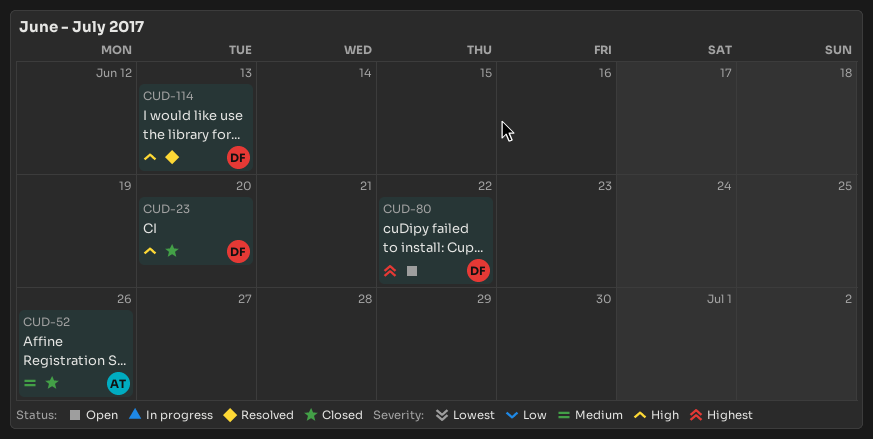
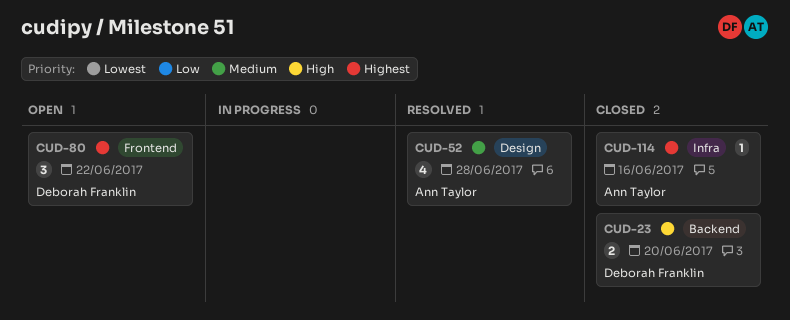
CUD-52, status: Closed -> Resolved
CUD-52, due: Jun 26 -> Jun 28
CUD-114, status: Resolved -> Closed
CUD-114, owner: Deborah Franklin -> Ann Taylor
CUD-114, priority: High -> Highest
CUD-114, due: Jun 13 -> Jun 16

